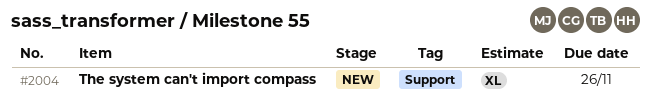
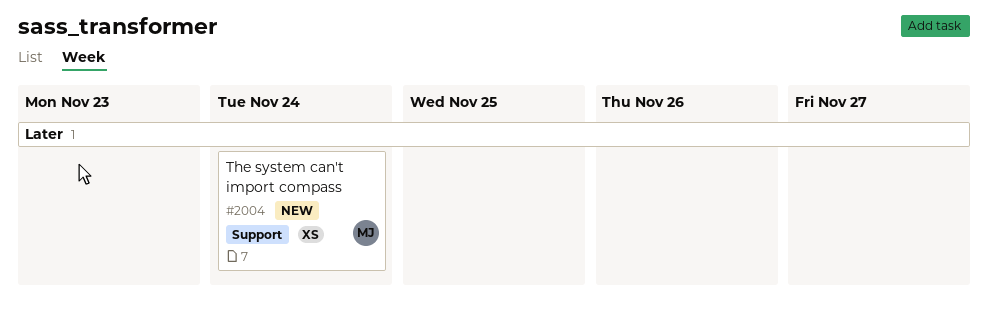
#2004, estimate: XL -> XS
#2004, due: Nov 26 -> Nov 24

